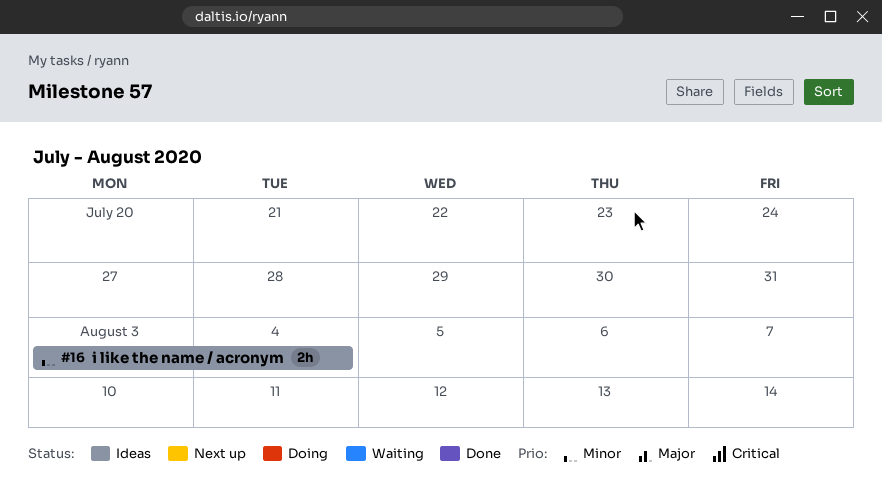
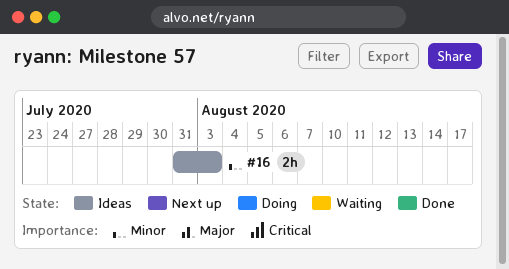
#16, start: Aug 3 -> Jul 31
#16, due: Aug 4 -> Aug 3

